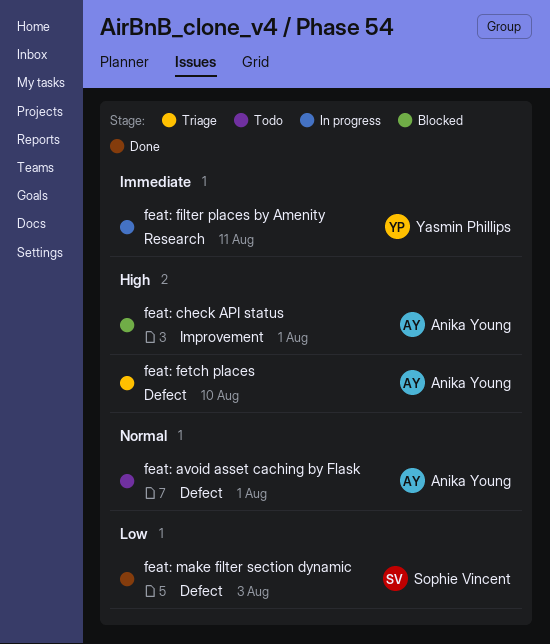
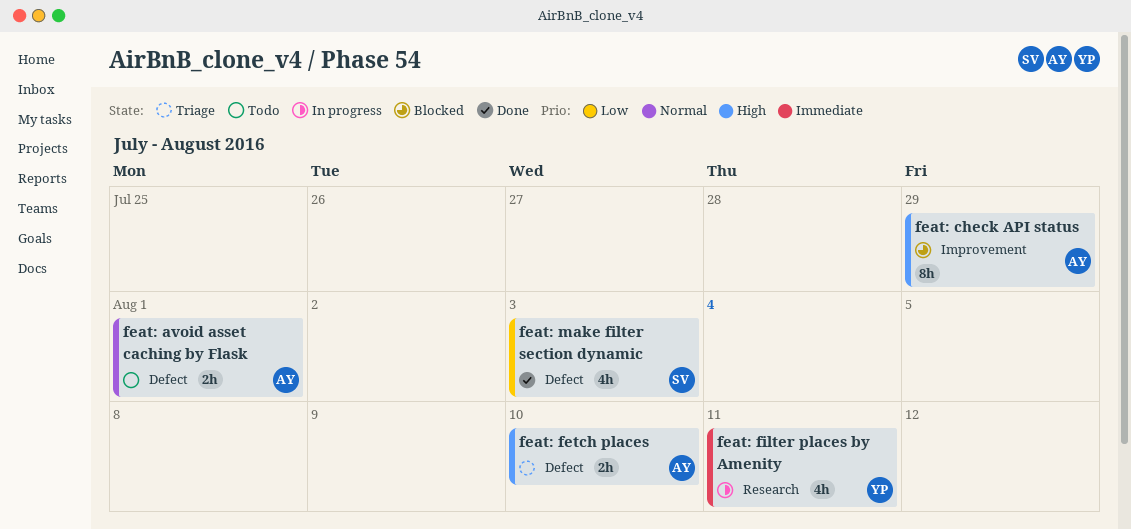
feat: check API status, due: Aug 1 -> Jul 29

